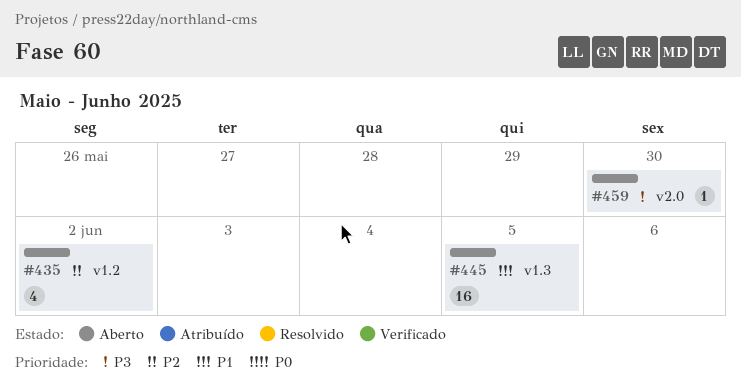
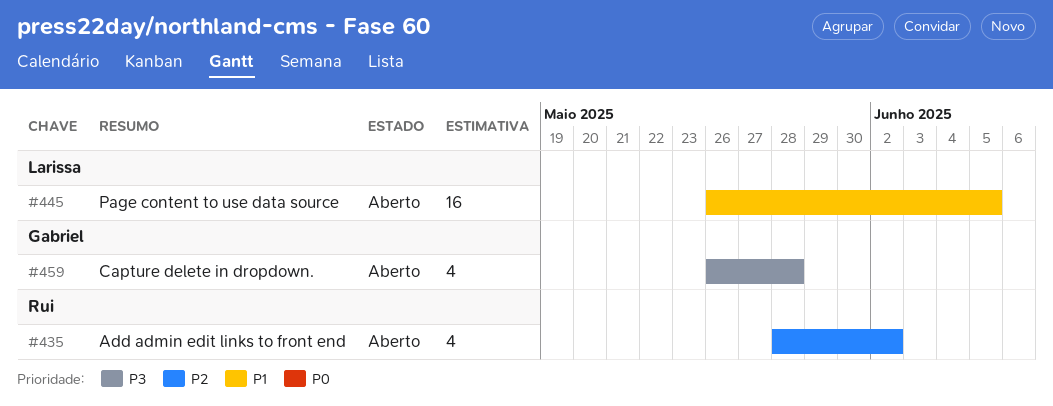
#459, estimate: 1 -> 4
#459, due: May 30 -> May 28

